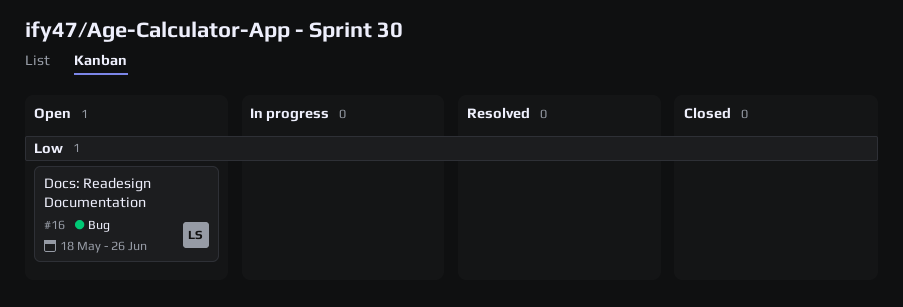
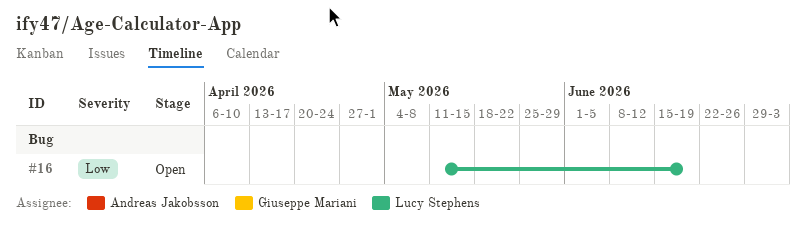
#16, start: May 18 -> May 11
#16, due: Jun 26 -> Jun 19

